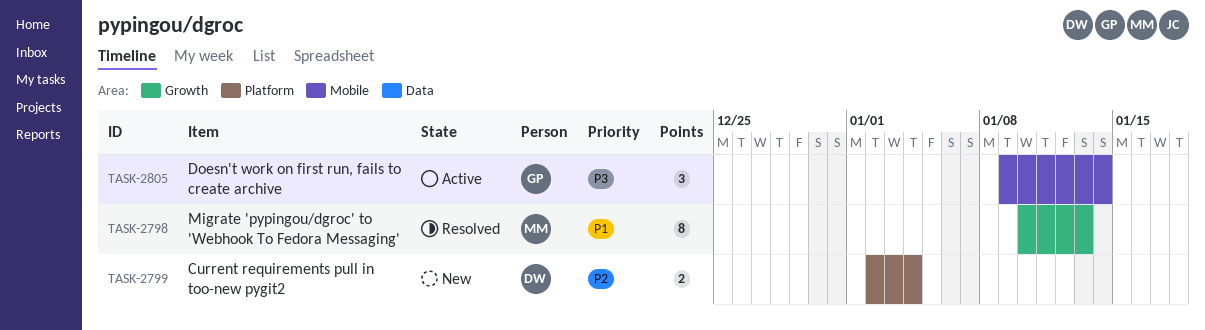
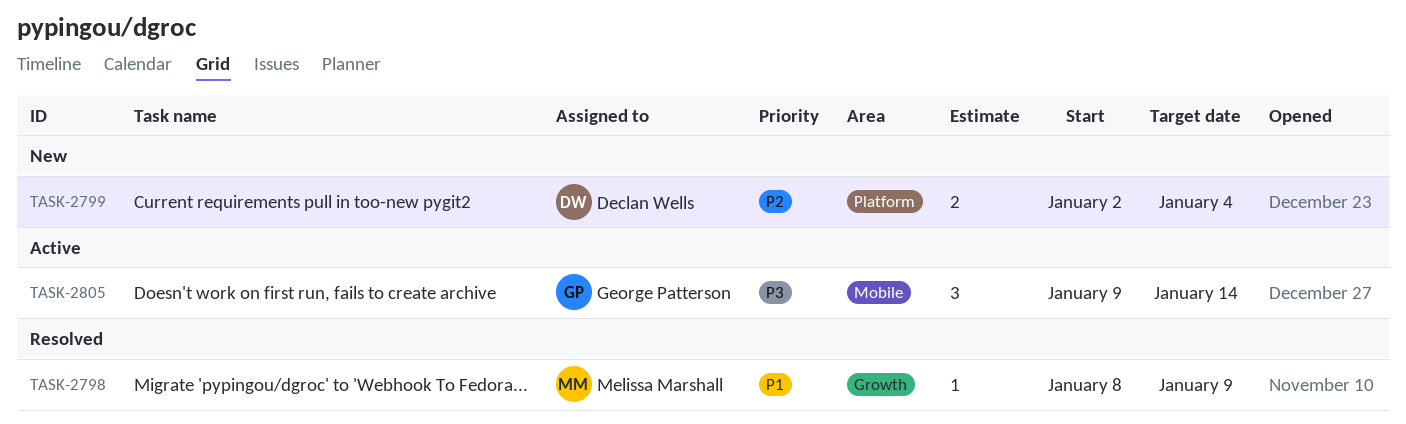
TASK-2798, estimate: 8 -> 1
TASK-2798, start: Jan 10 -> Jan 8
TASK-2798, due: Jan 13 -> Jan 9

